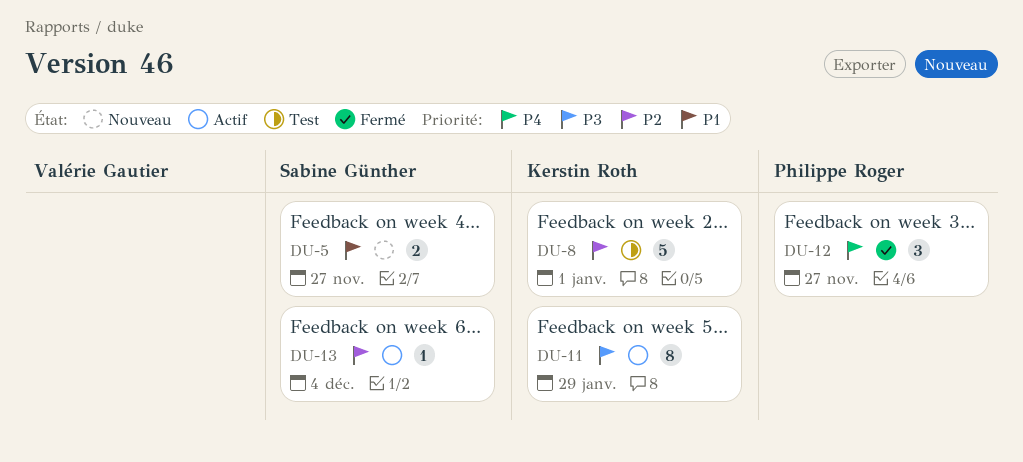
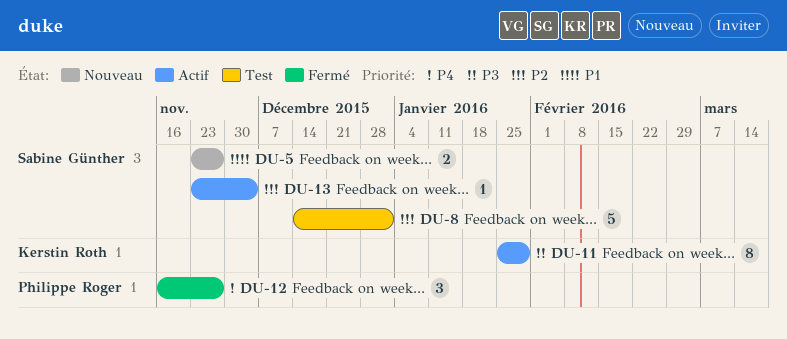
DU-8, owner: Kerstin Roth -> Sabine Günther

